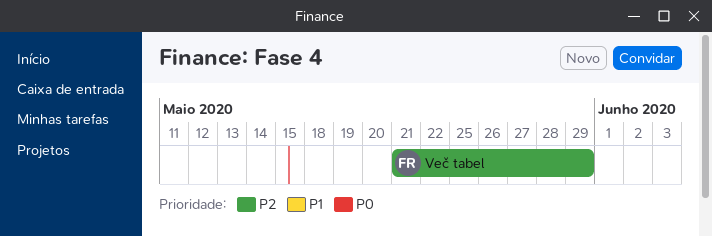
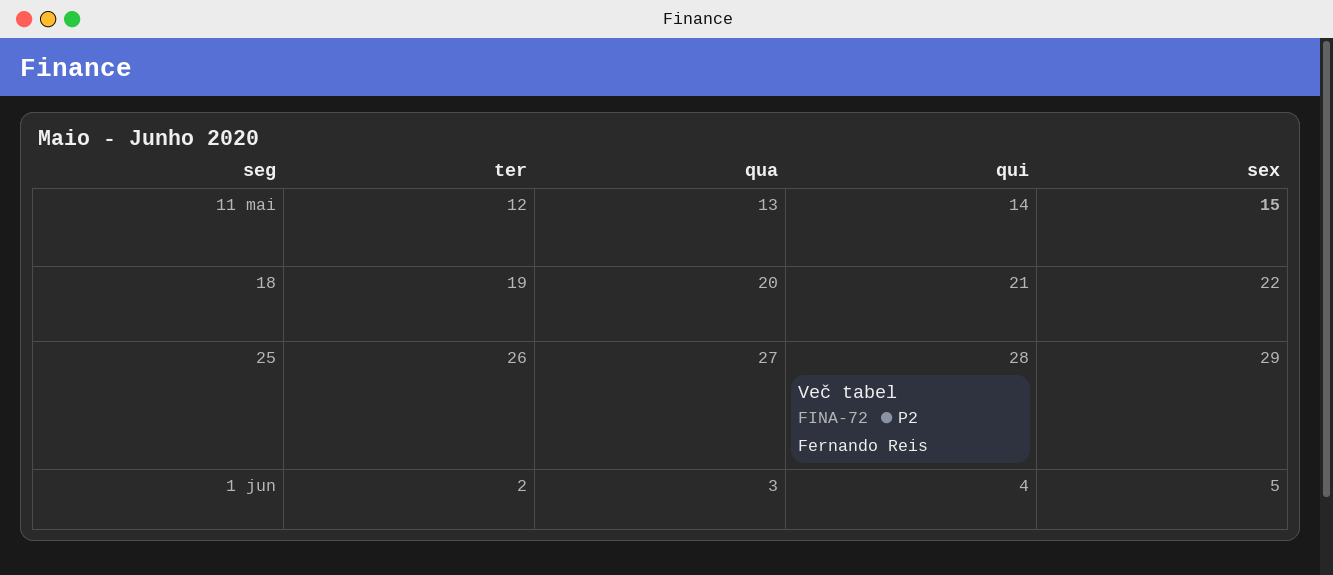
Več tabel, due: May 29 -> May 28

